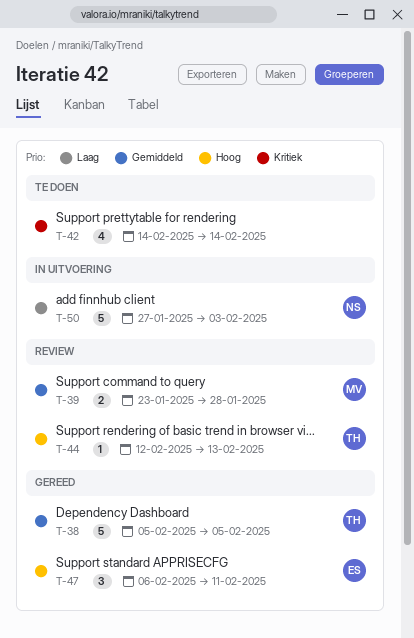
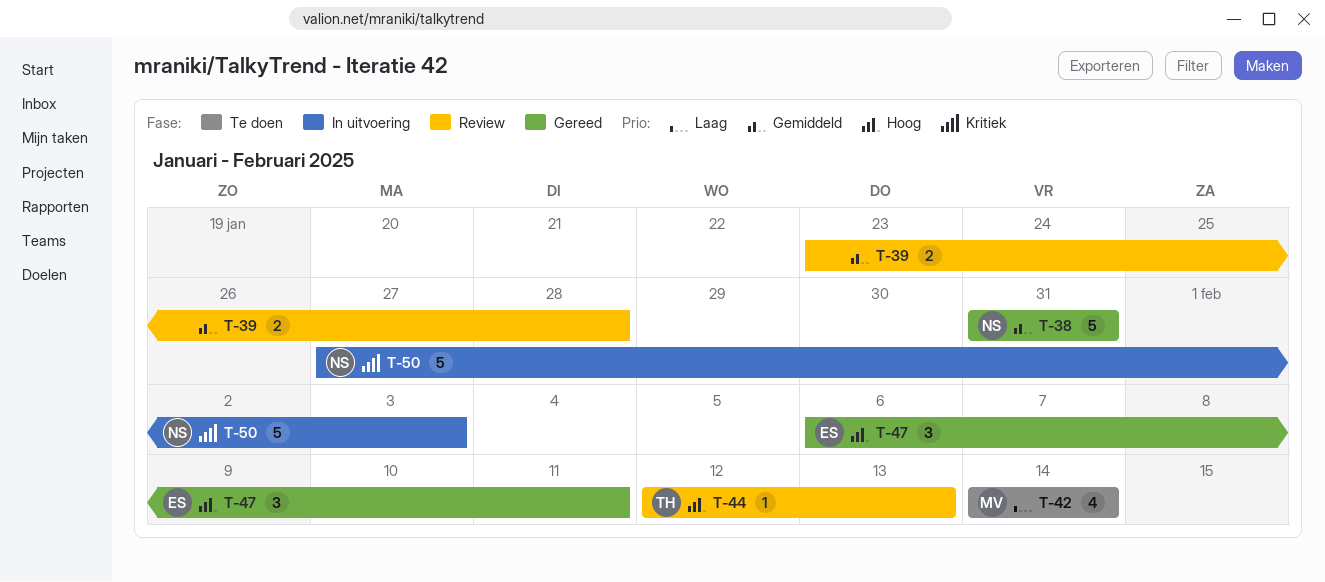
T-38, owner: TH -> NS
T-38, start: Feb 5 -> Jan 31
T-38, due: Feb 5 -> Jan 31
T-39, owner: MV -> none
T-42, owner: none -> MV
T-42, priority: Kritiek -> Laag
T-50, priority: Laag -> Kritiek

